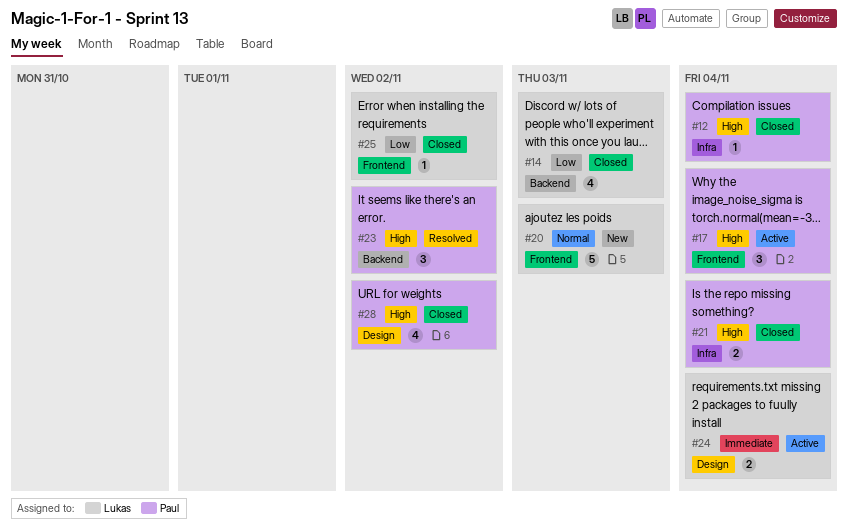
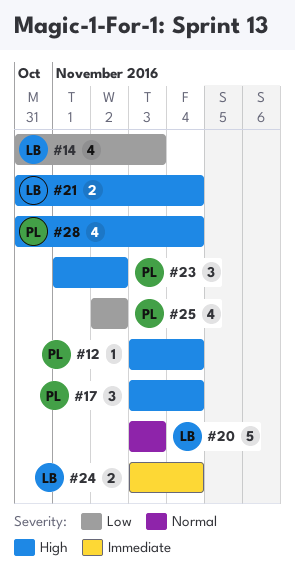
#21, owner: Paul -> Lukas
#25, owner: Lukas -> Paul
#25, estimate: 1 -> 4
#28, due: Nov 2 -> Nov 4

